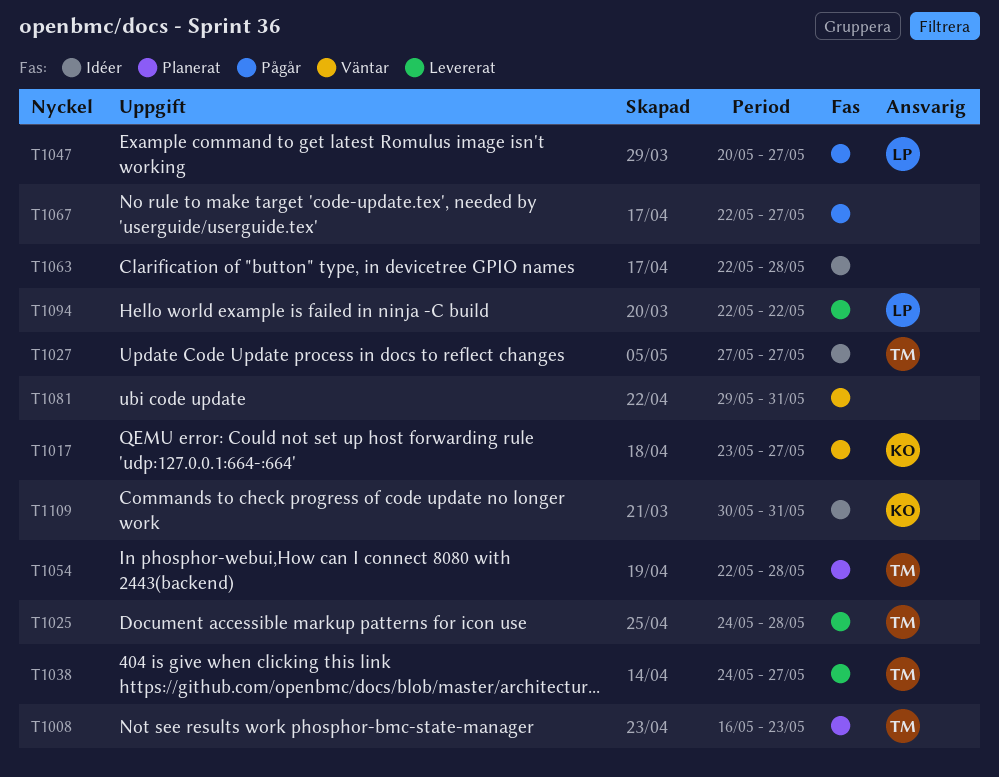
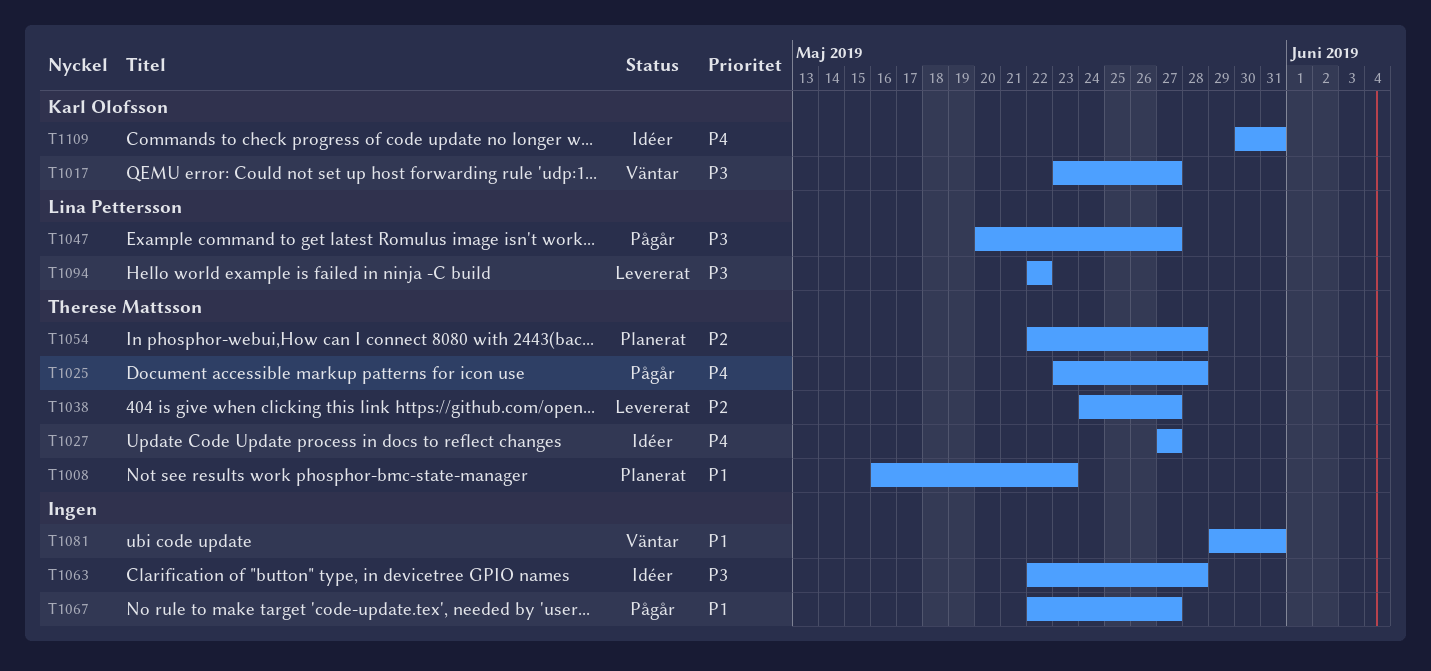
T1025, status: Levererat -> Pågår
T1025, start: May 24 -> May 23

